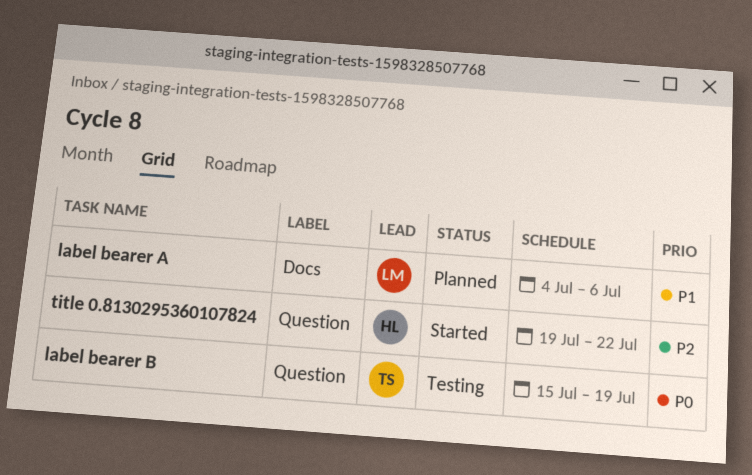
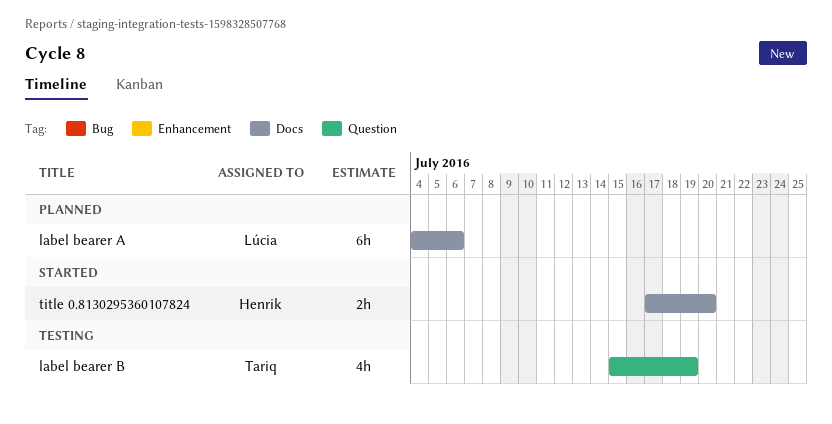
title 0.8130295360107824, label: Question -> Docs
title 0.8130295360107824, start: Jul 19 -> Jul 17
title 0.8130295360107824, due: Jul 22 -> Jul 20

